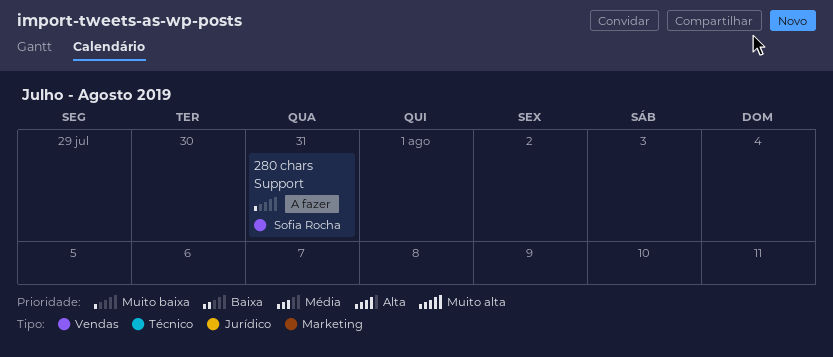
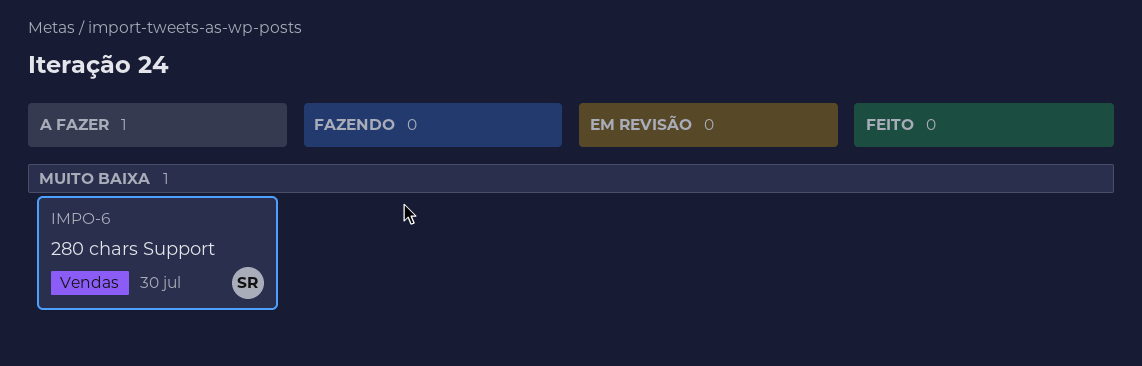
280 chars Support, due: Jul 31 -> Jul 30

